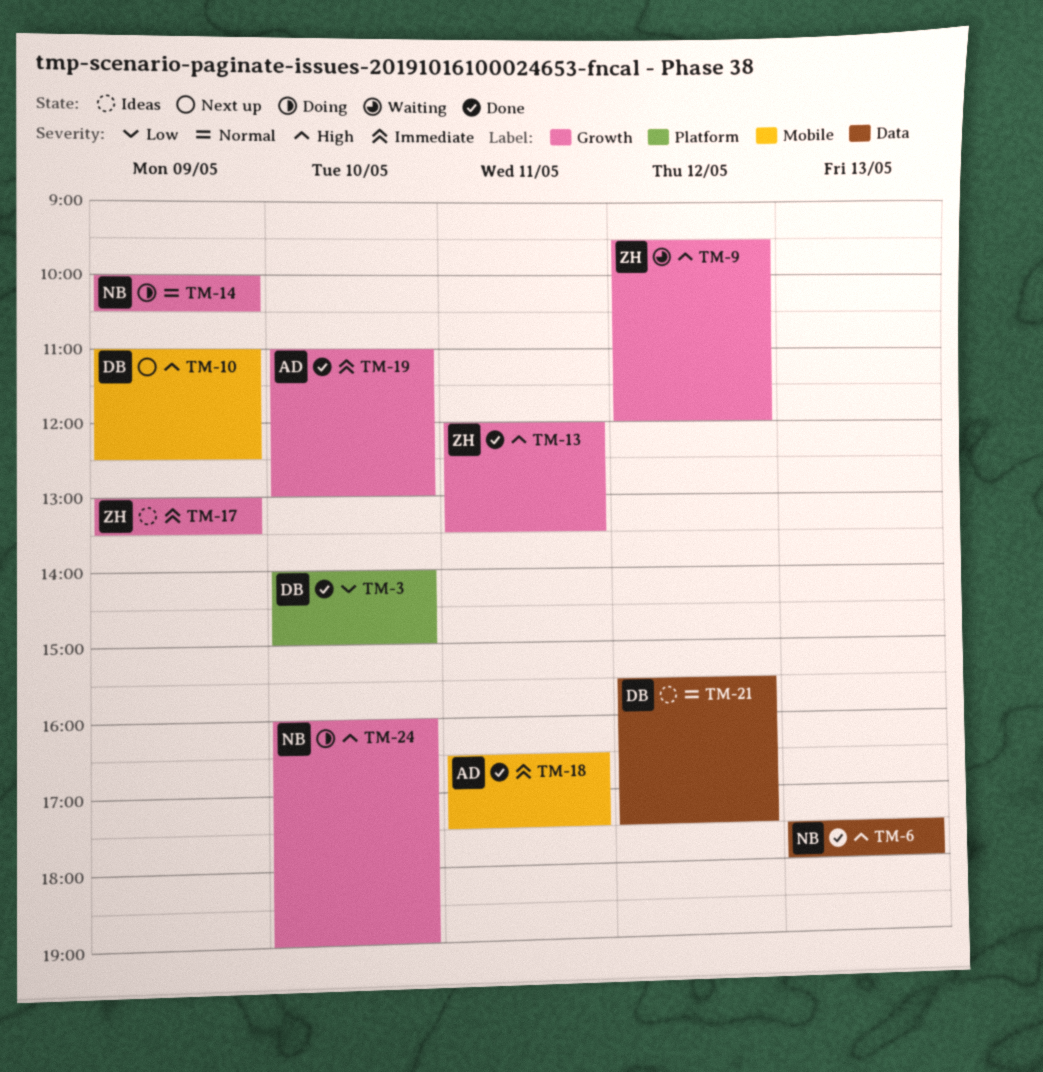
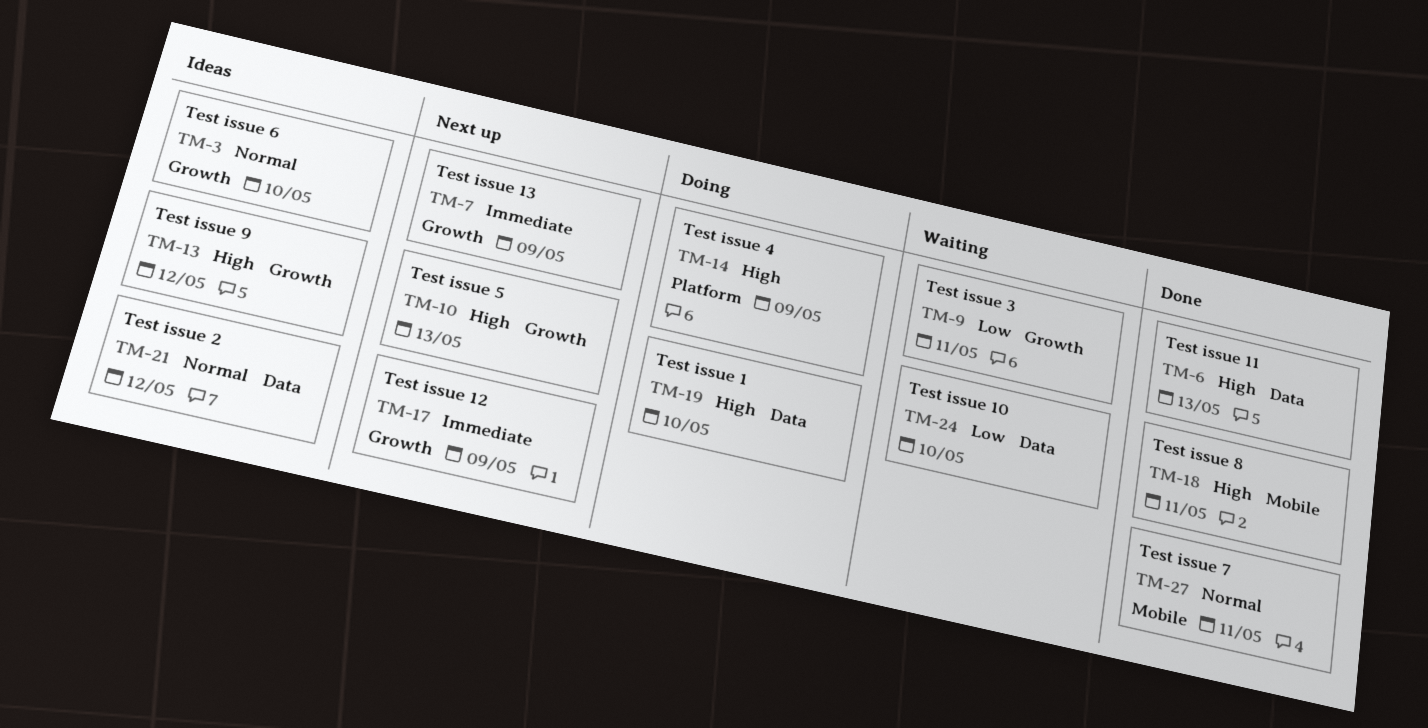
TM-3, status: Done -> Ideas
TM-3, priority: Low -> Normal
TM-3, label: Platform -> Growth
TM-7: none -> present
TM-9, priority: High -> Low
TM-9, day: May 12 -> May 11
TM-10, label: Mobile -> Growth
TM-10, day: May 9 -> May 13
TM-13, status: Done -> Ideas
TM-13, day: May 11 -> May 12
TM-14, priority: Normal -> High
TM-14, label: Growth -> Platform
TM-17, status: Ideas -> Next up
TM-18, priority: Immediate -> High
TM-19, status: Done -> Doing
TM-19, priority: Immediate -> High
TM-19, label: Growth -> Data
TM-24, status: Doing -> Waiting
TM-24, priority: High -> Low
TM-24, label: Growth -> Data
TM-27: none -> present

